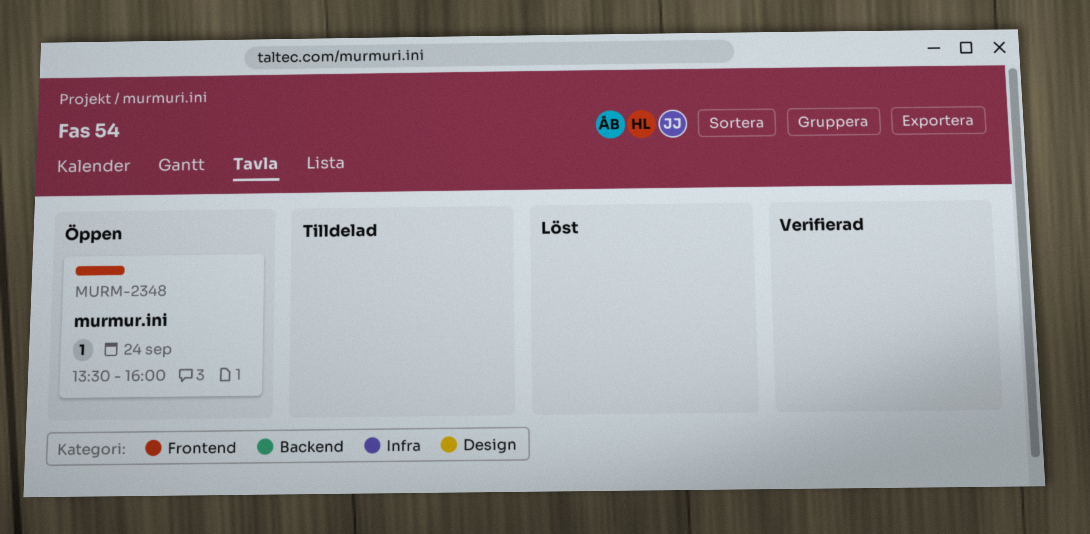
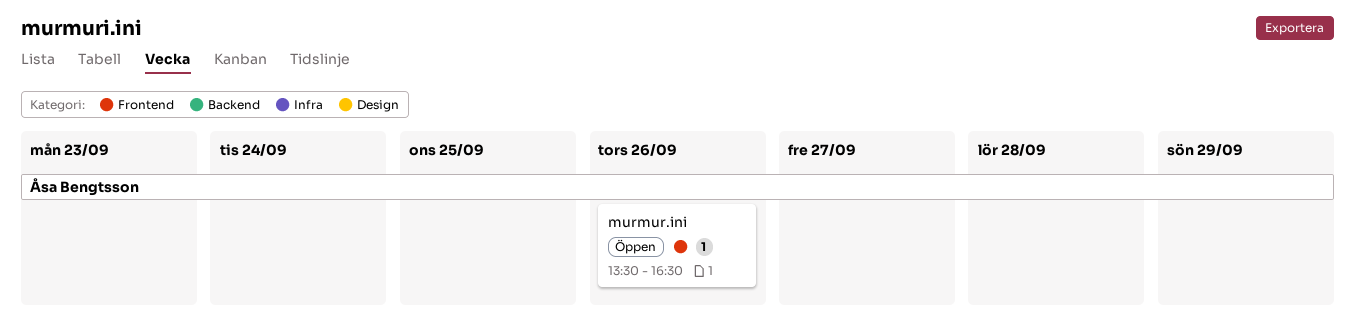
murmur.ini, day: Sep 24 -> Sep 26
murmur.ini, ends: 16:00 -> 16:30

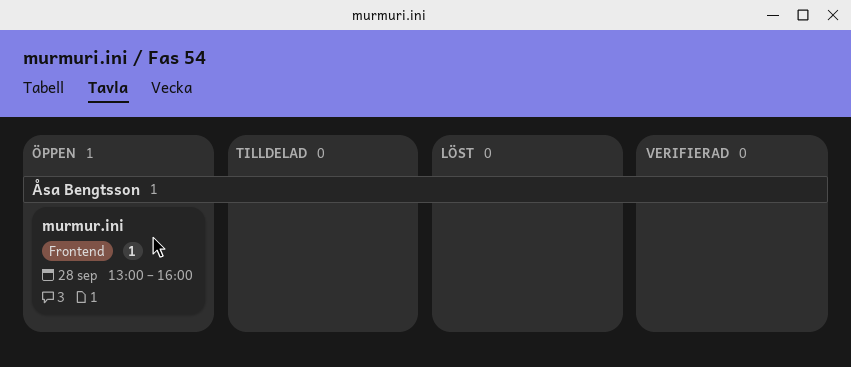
murmur.ini, day: Sep 26 -> Sep 28
murmur.ini, begins: 13:30 -> 13:00
murmur.ini, ends: 16:30 -> 16:00

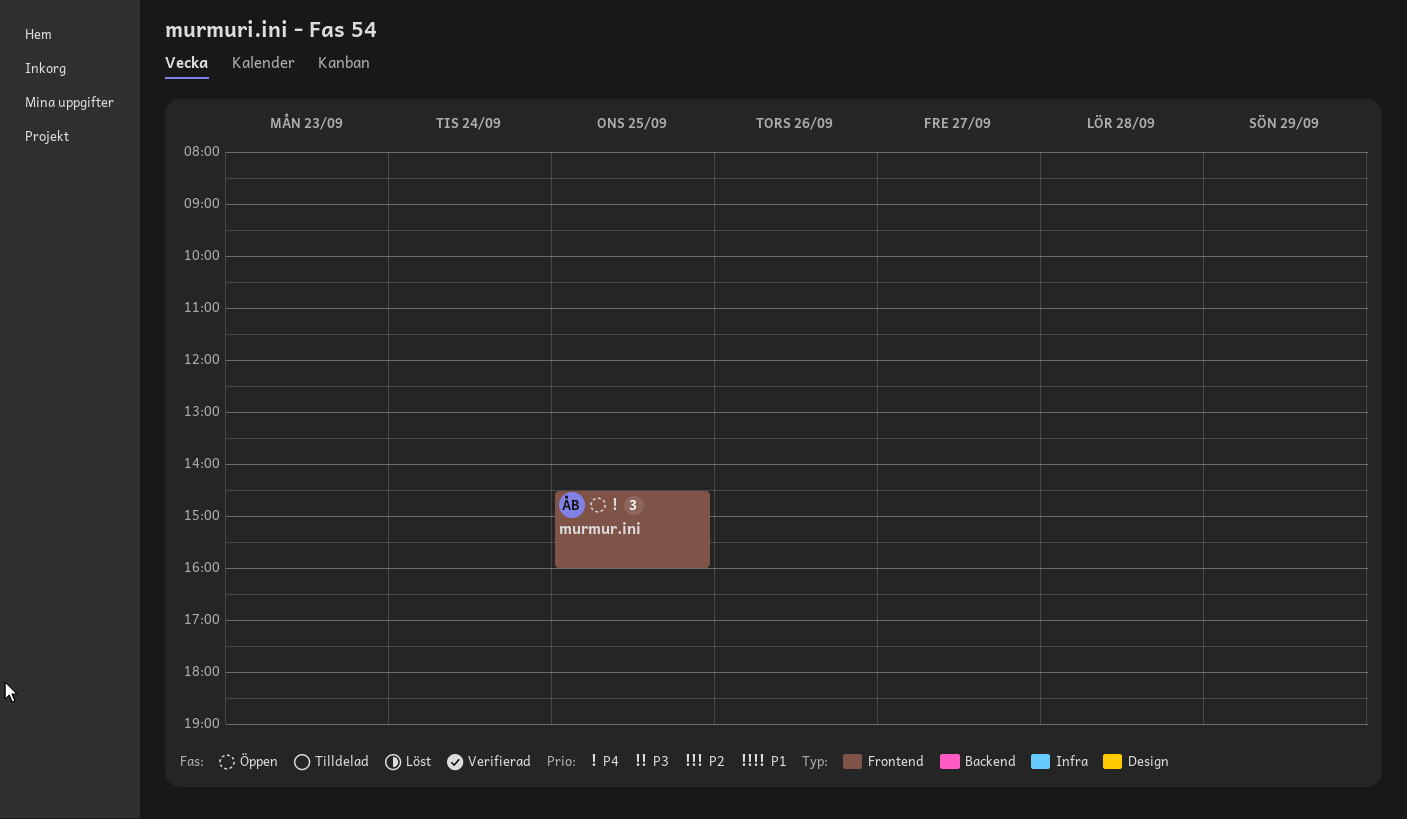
murmur.ini, estimate: 1 -> 3
murmur.ini, day: Sep 28 -> Sep 25
murmur.ini, begins: 13:00 -> 14:30

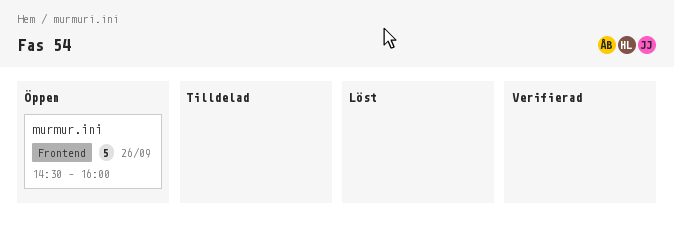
murmur.ini, estimate: 3 -> 5
murmur.ini, day: Sep 25 -> Sep 26

